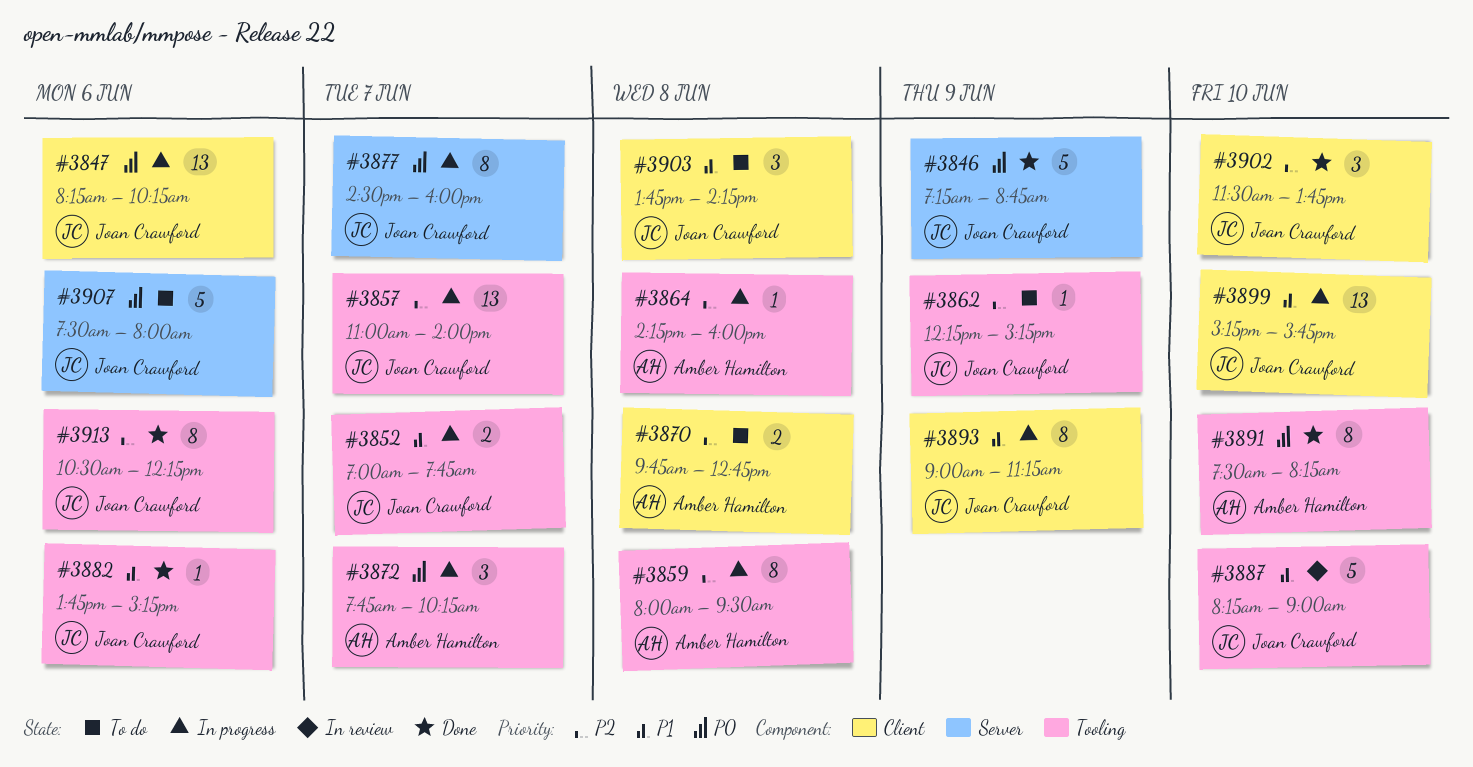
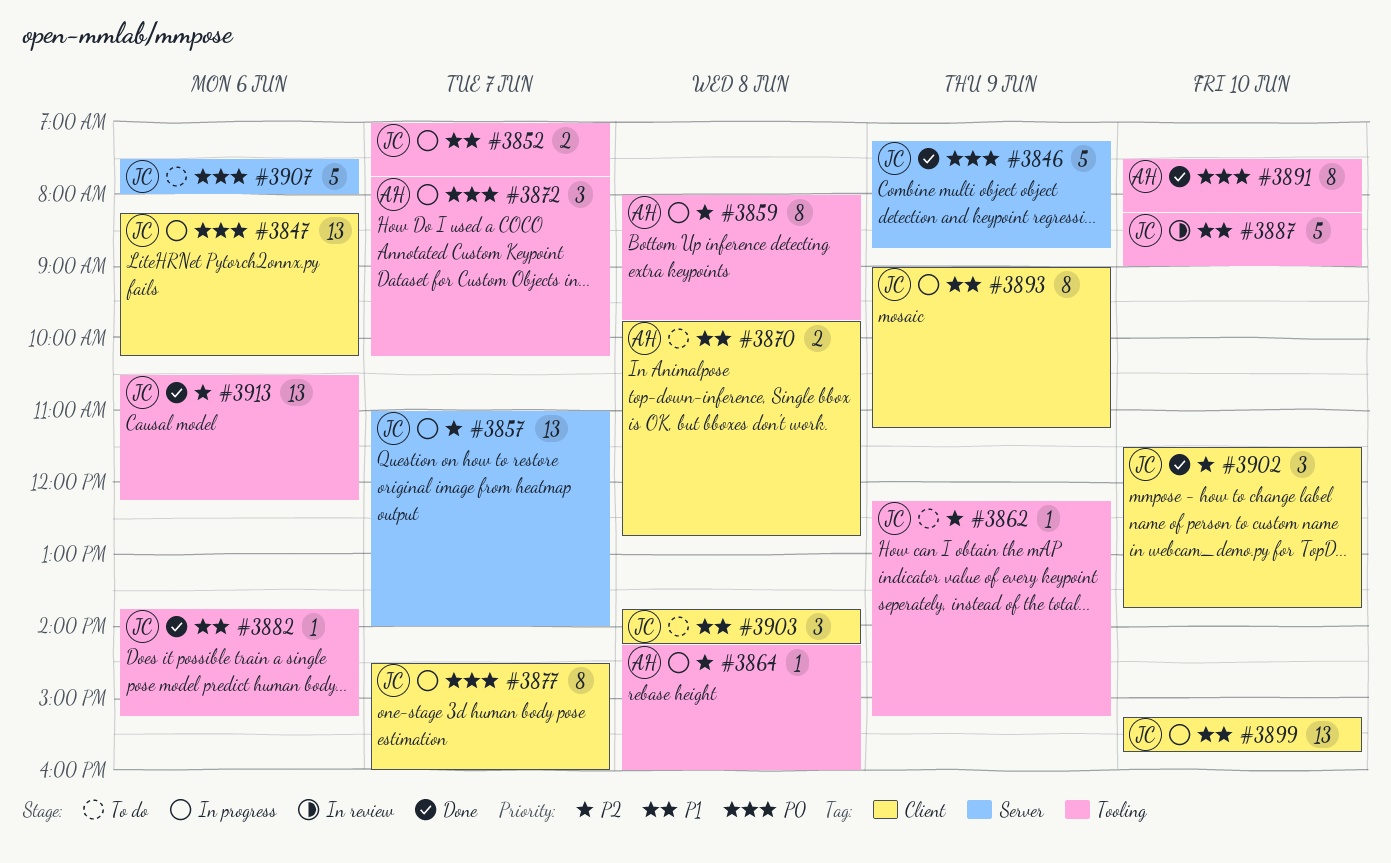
#3857, label: Tooling -> Server
#3859, ends: 09:30 -> 09:45
#3870, priority: P2 -> P1
#3877, label: Server -> Client
#3913, estimate: 8 -> 13

